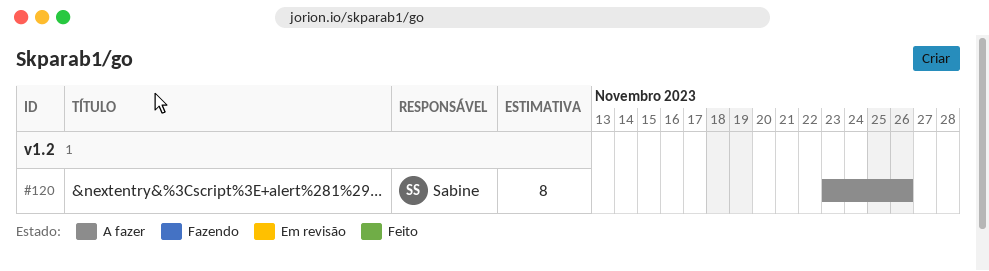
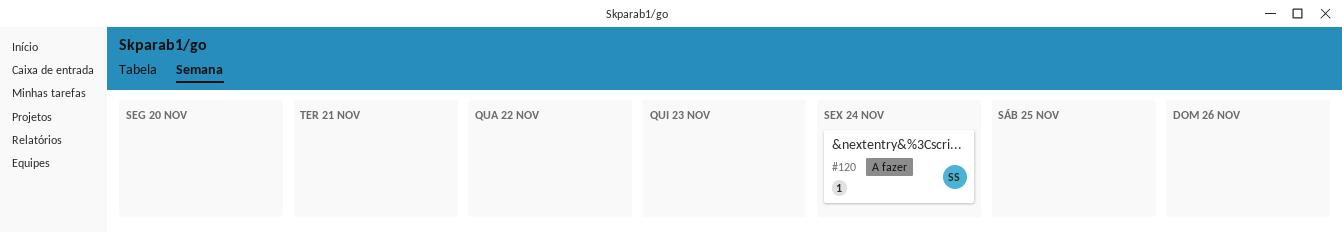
#120, estimate: 8 -> 1
#120, due: Nov 26 -> Nov 24

